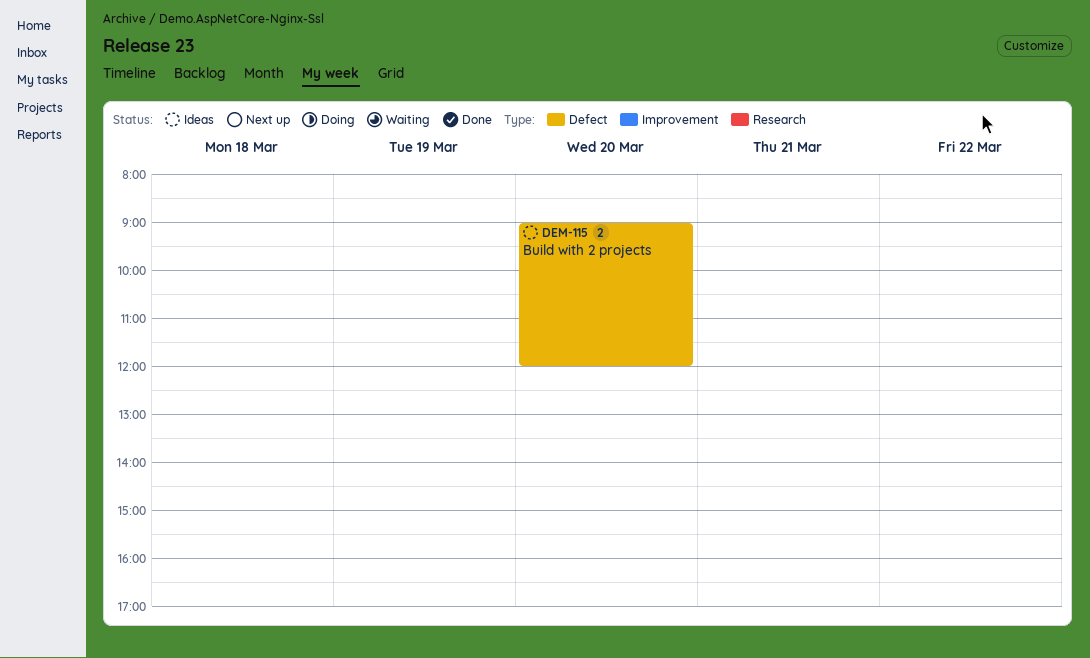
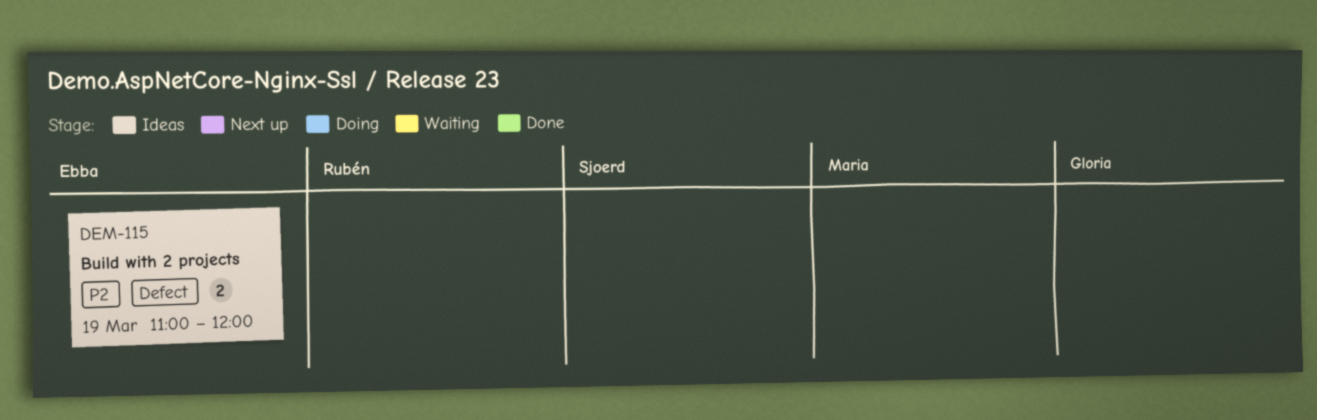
DEM-115, day: Mar 20 -> Mar 19
DEM-115, begins: 09:00 -> 11:00

